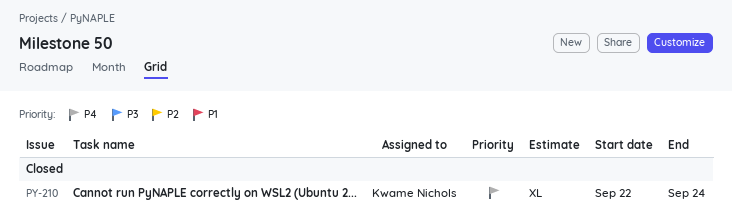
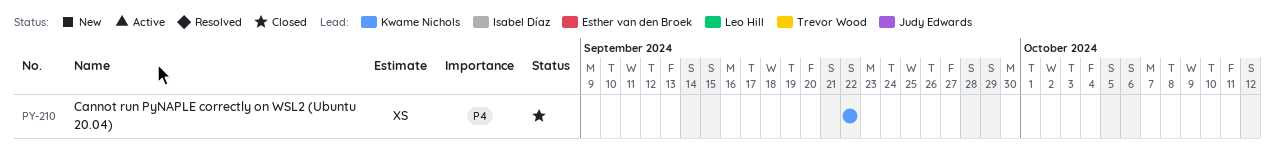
PY-210, estimate: XL -> XS
PY-210, due: Sep 24 -> Sep 22

